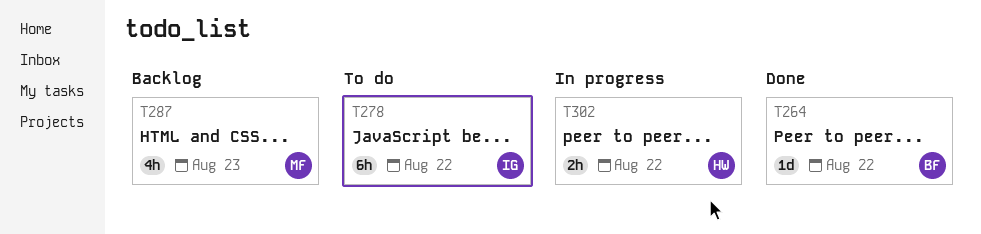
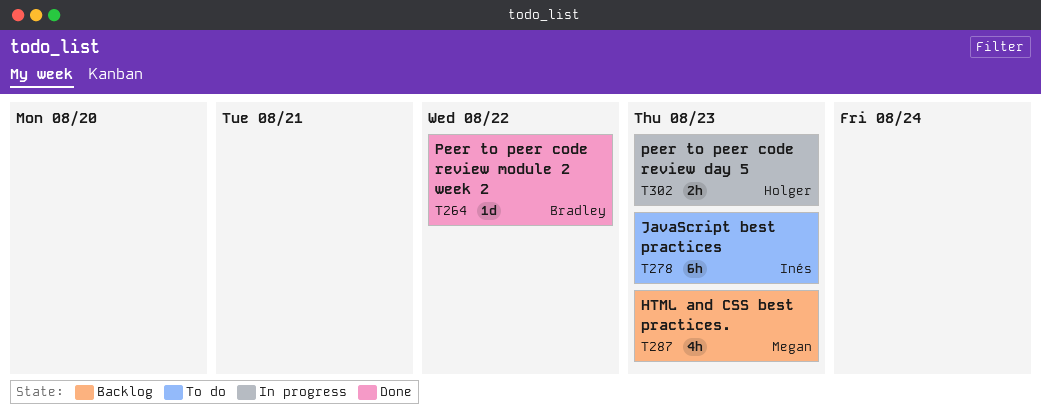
T278, due: Aug 22 -> Aug 23
T302, due: Aug 22 -> Aug 23

